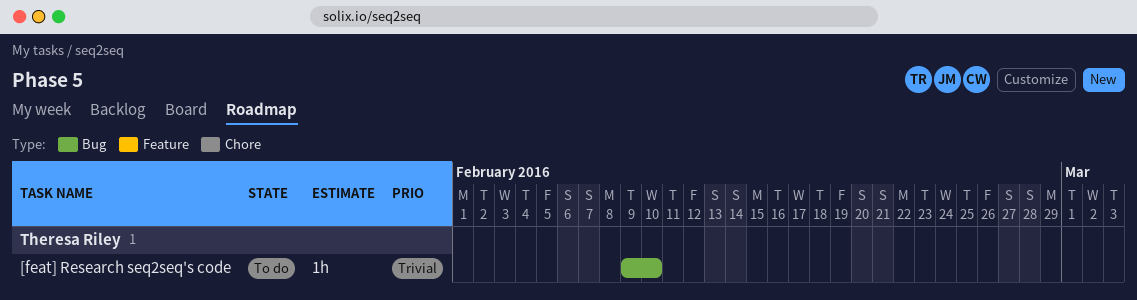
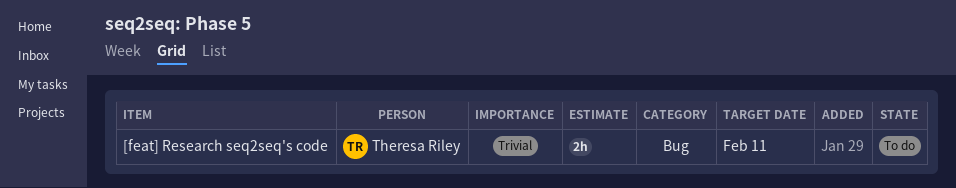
[feat] Research seq2seq's code, estimate: 1h -> 2h
[feat] Research seq2seq's code, due: Feb 10 -> Feb 11

